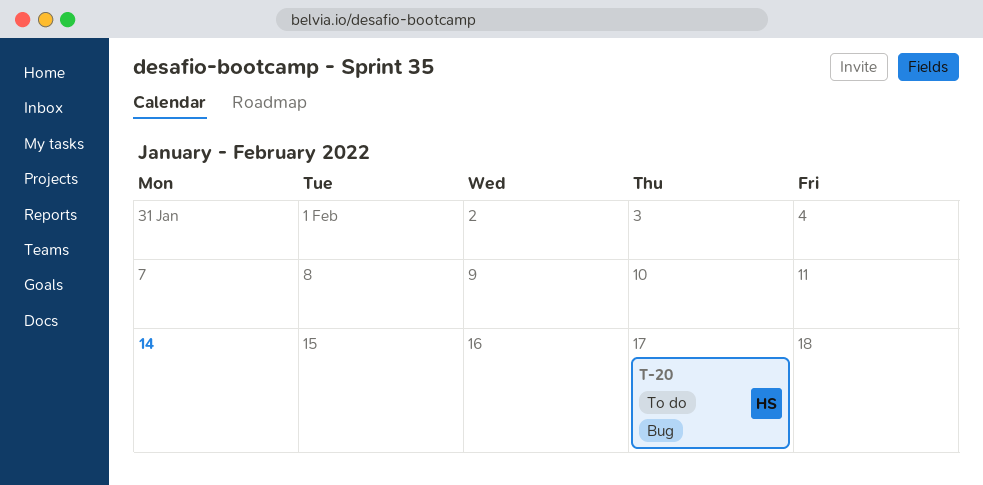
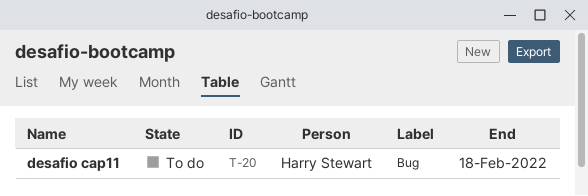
T-20, due: Feb 17 -> Feb 18

